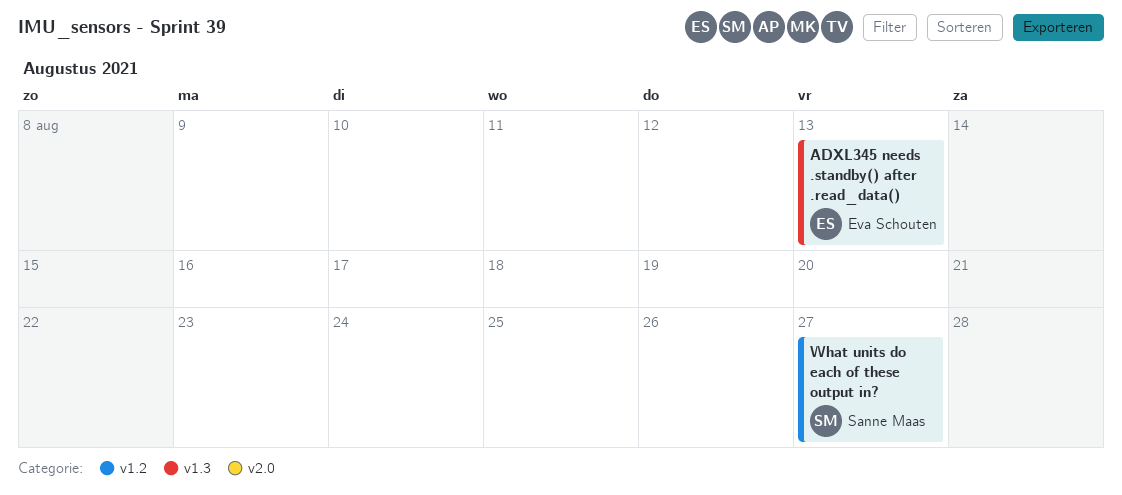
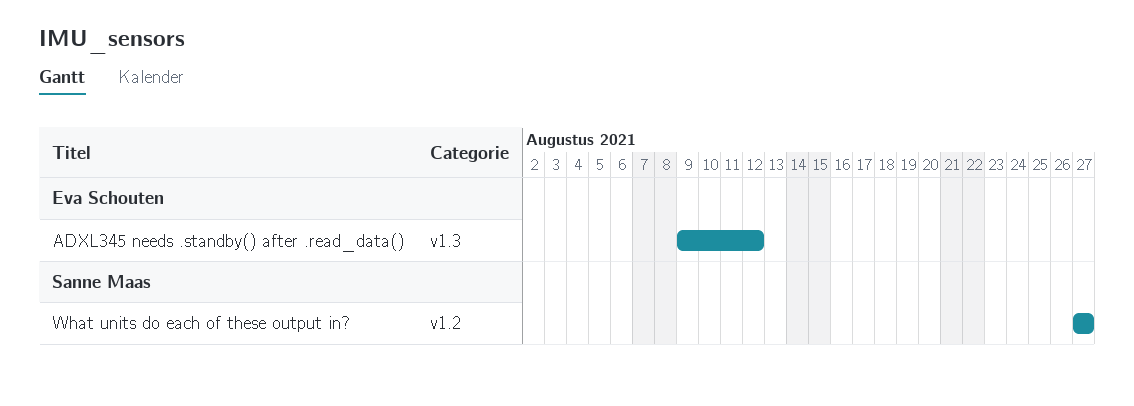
ADXL345 needs .standby() after .read_data(), due: Aug 13 -> Aug 12

